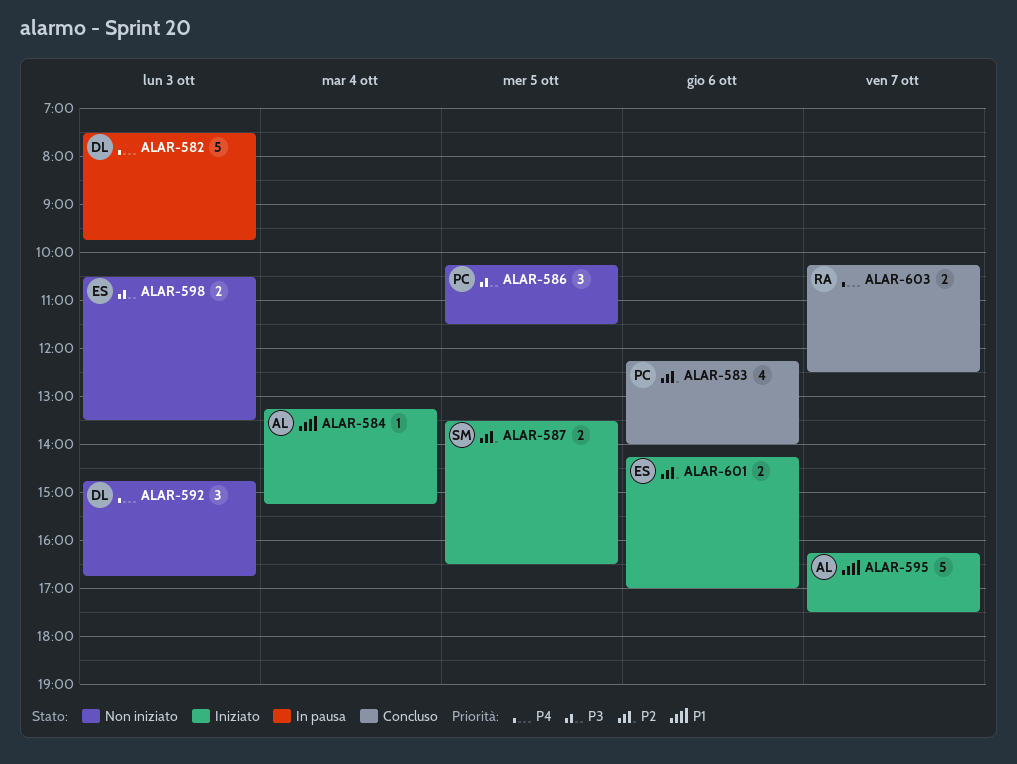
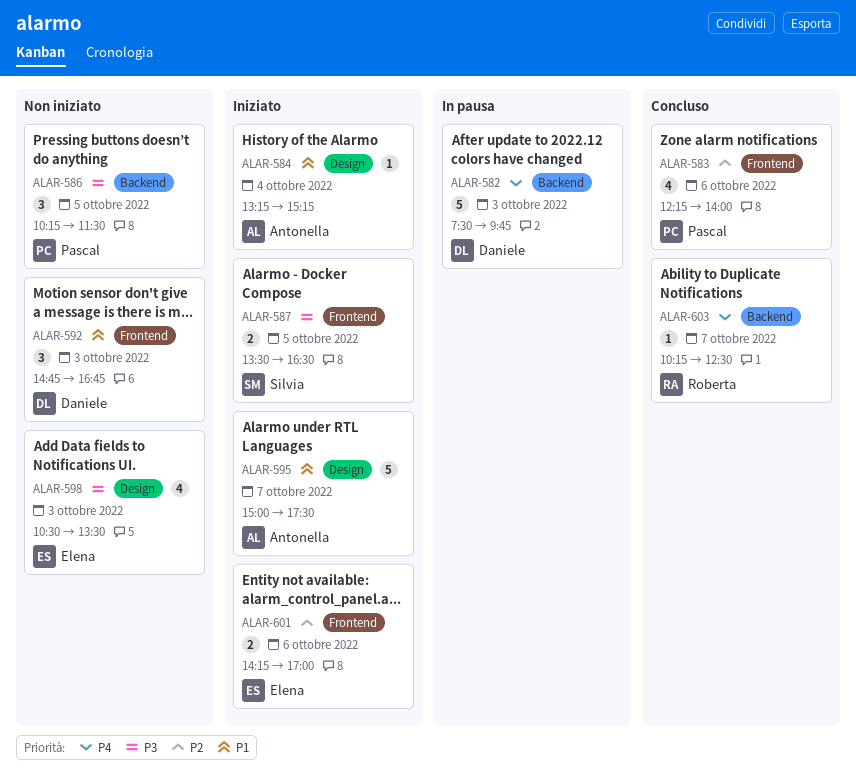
ALAR-587, priority: P2 -> P3
ALAR-592, priority: P4 -> P1
ALAR-595, begins: 16:15 -> 15:00
ALAR-598, estimate: 2 -> 4
ALAR-603, estimate: 2 -> 1

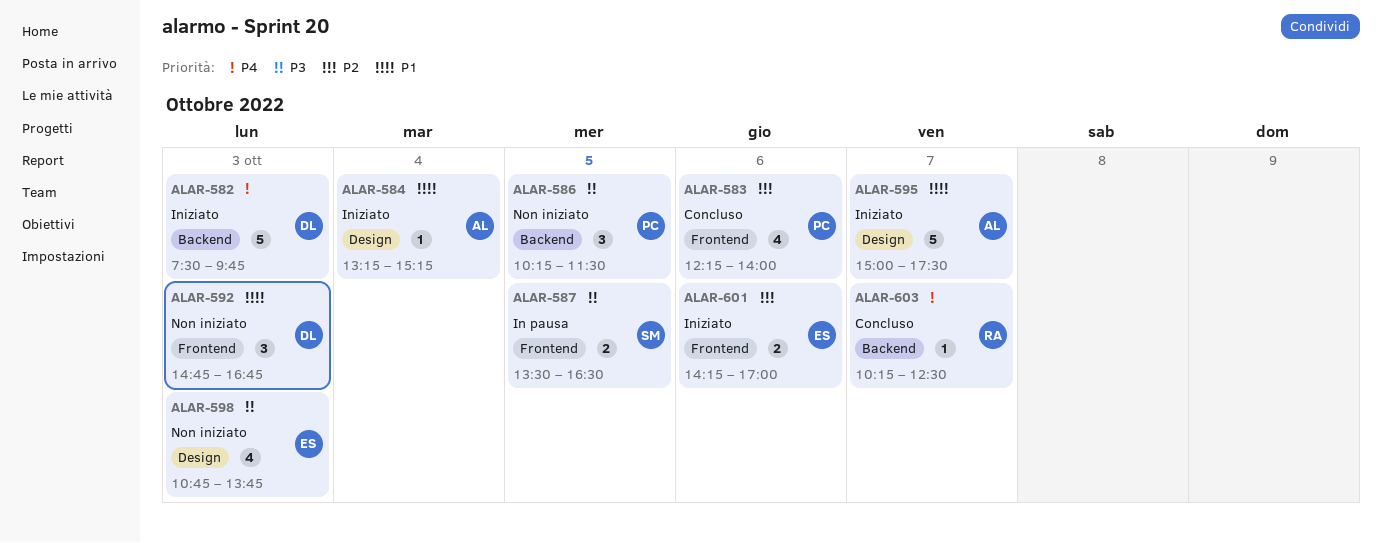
ALAR-582, status: In pausa -> Iniziato
ALAR-587, status: Iniziato -> In pausa
ALAR-598, begins: 10:30 -> 10:45
ALAR-598, ends: 13:30 -> 13:45

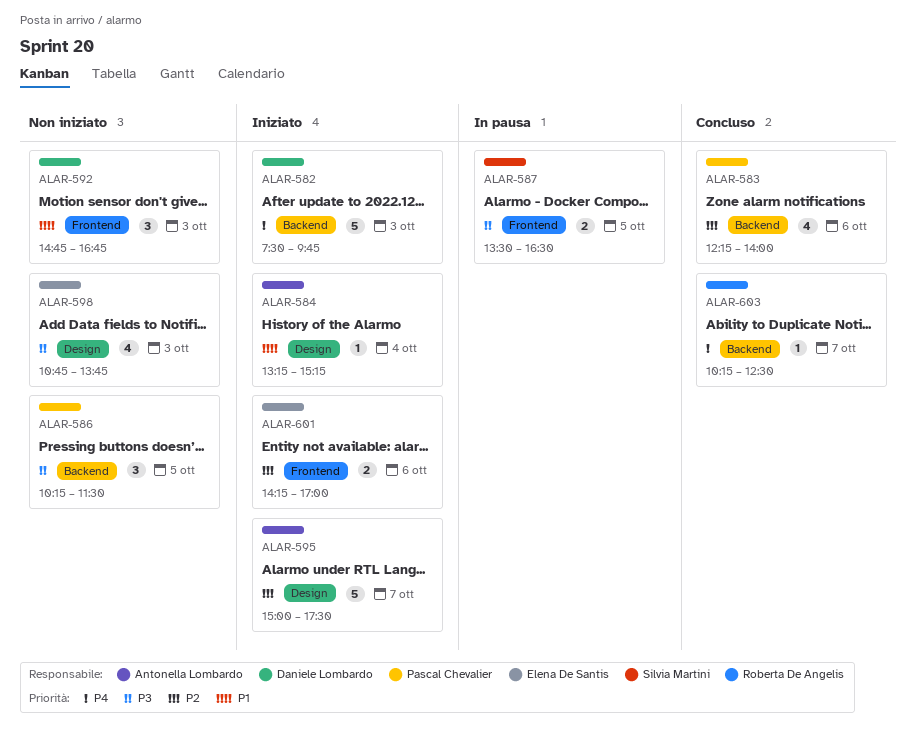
ALAR-583, label: Frontend -> Backend
ALAR-595, priority: P1 -> P2

